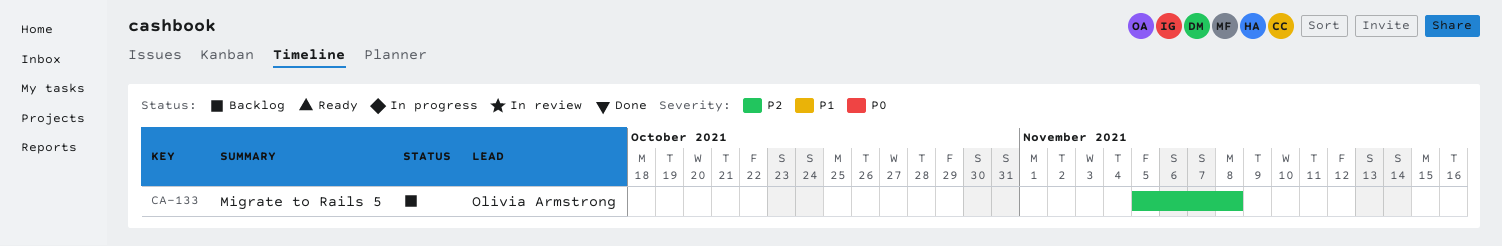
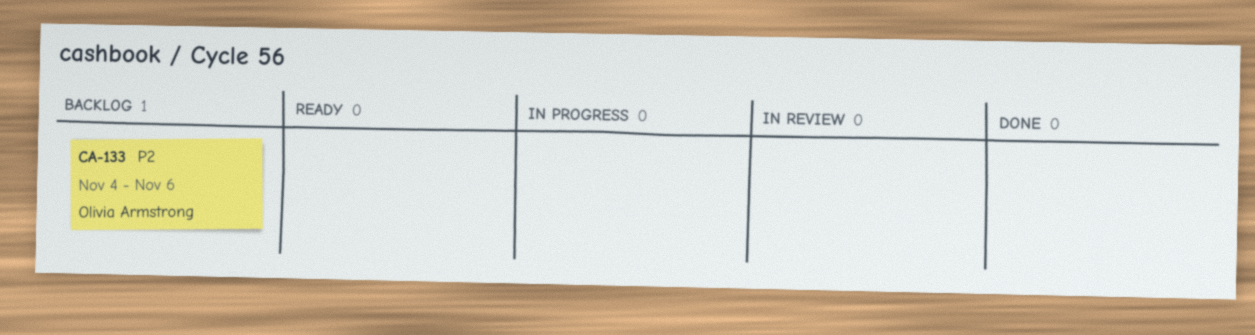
CA-133, start: Nov 5 -> Nov 4
CA-133, due: Nov 8 -> Nov 6

